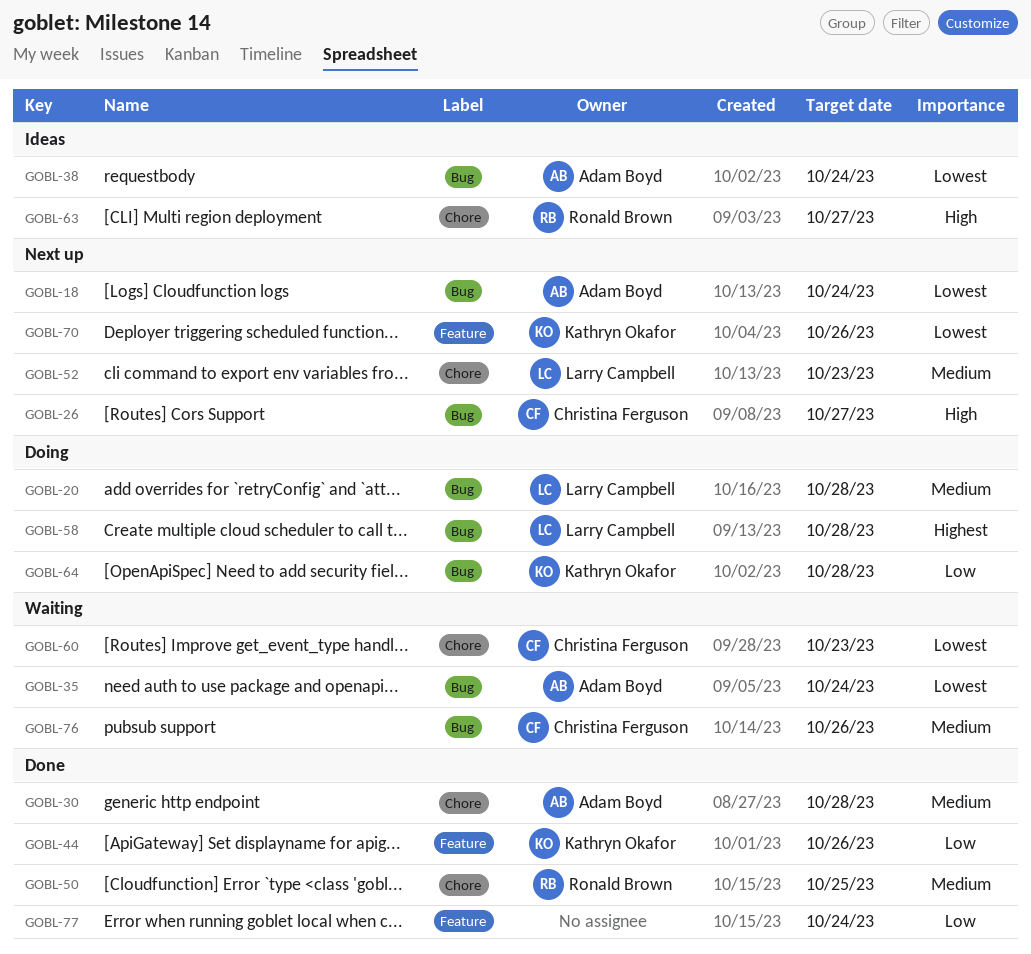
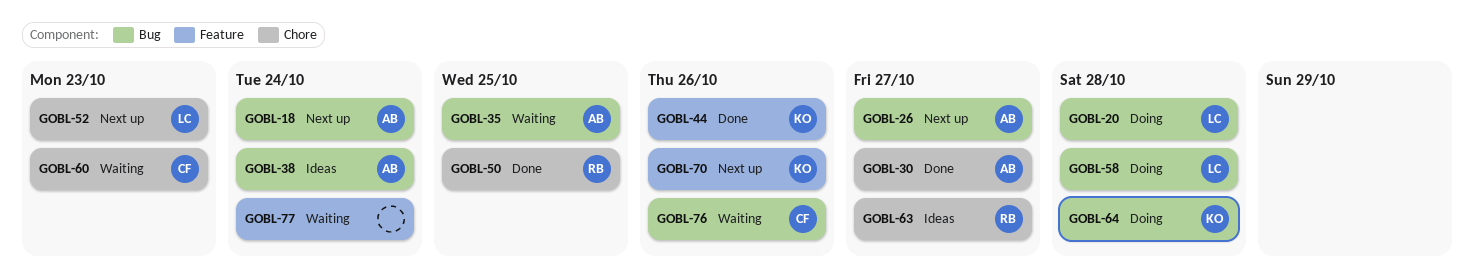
GOBL-26, owner: Christina Ferguson -> Adam Boyd
GOBL-30, due: Oct 28 -> Oct 27
GOBL-35, due: Oct 24 -> Oct 25
GOBL-77, status: Done -> Waiting

